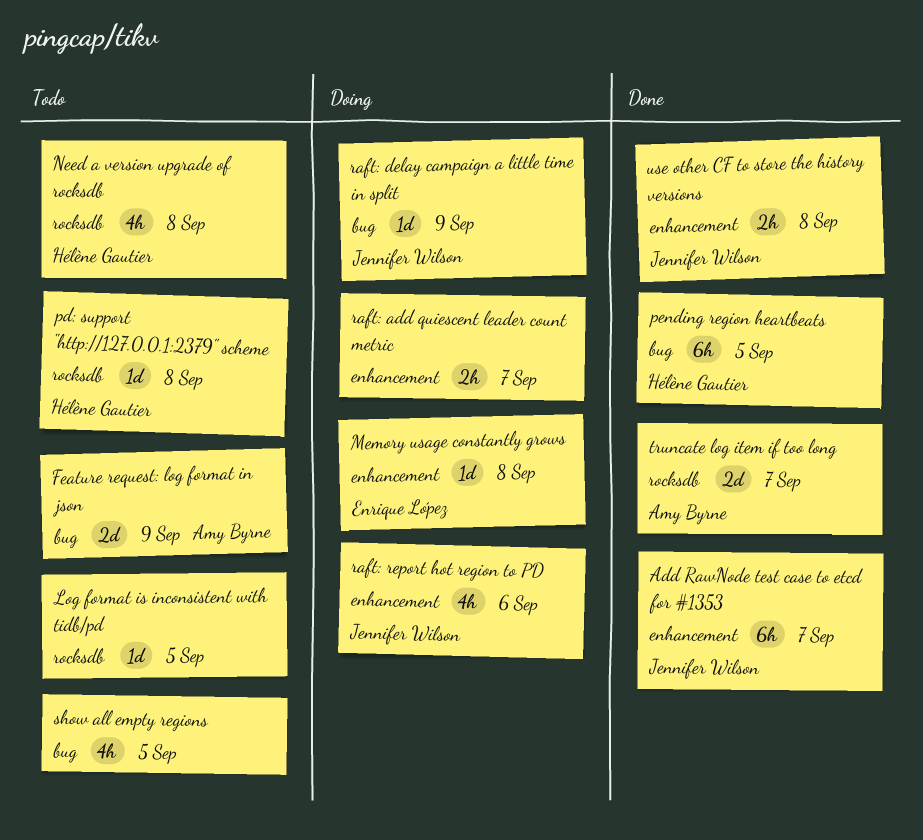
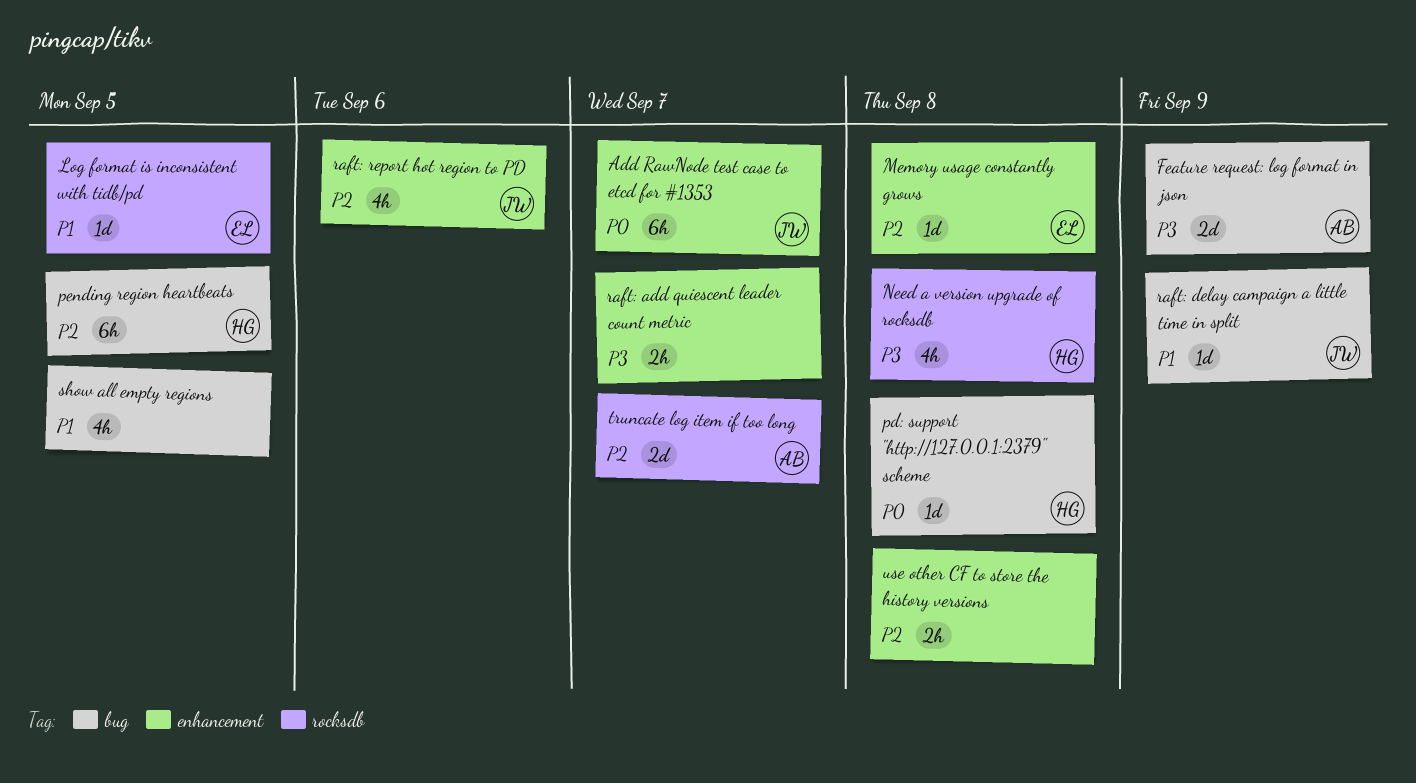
Log format is inconsistent with tidb/pd, owner: none -> Enrique López
pd: support "http://127.0.0.1:2379" scheme, label: rocksdb -> bug
use other CF to store the history versions, owner: Jennifer Wilson -> none

